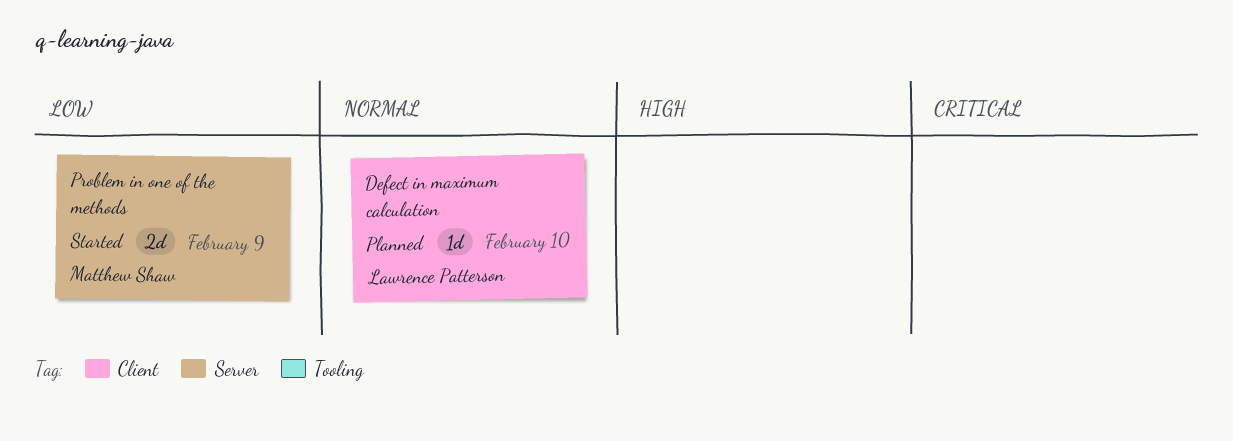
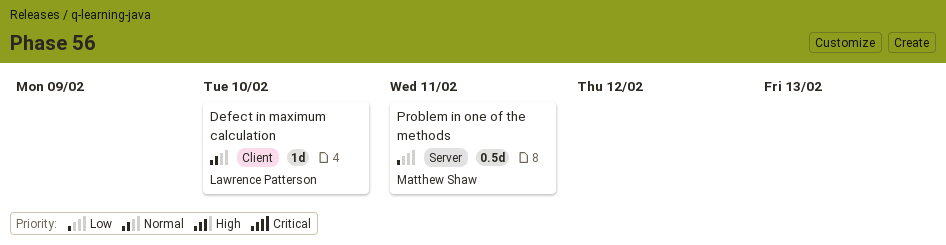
Problem in one of the methods, estimate: 2d -> 0.5d
Problem in one of the methods, due: Feb 9 -> Feb 11

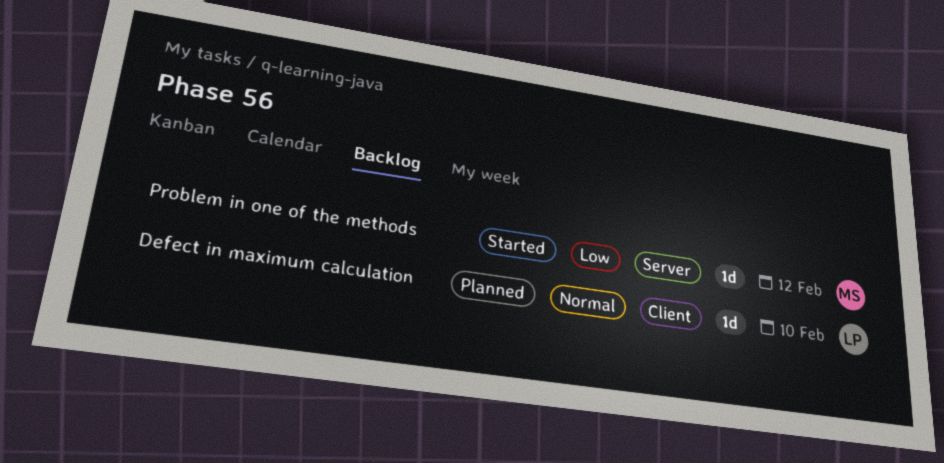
Problem in one of the methods, estimate: 0.5d -> 1d
Problem in one of the methods, due: Feb 11 -> Feb 12

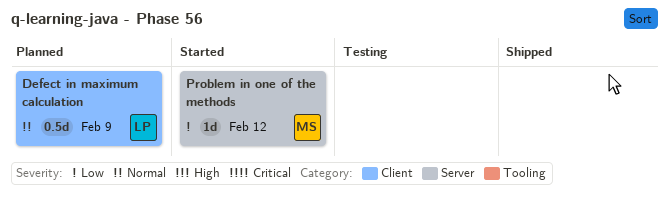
Defect in maximum calculation, estimate: 1d -> 0.5d
Defect in maximum calculation, due: Feb 10 -> Feb 9

